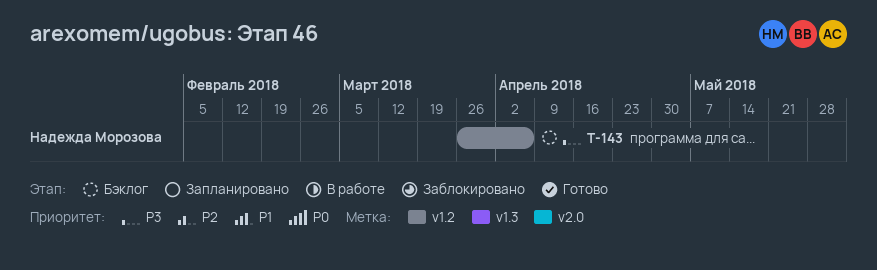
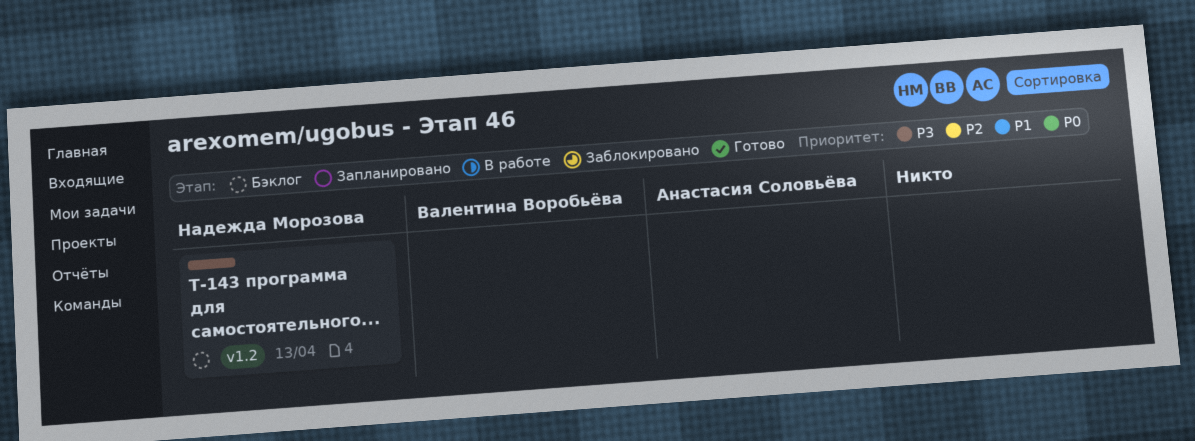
T-143, due: Apr 6 -> Apr 13

